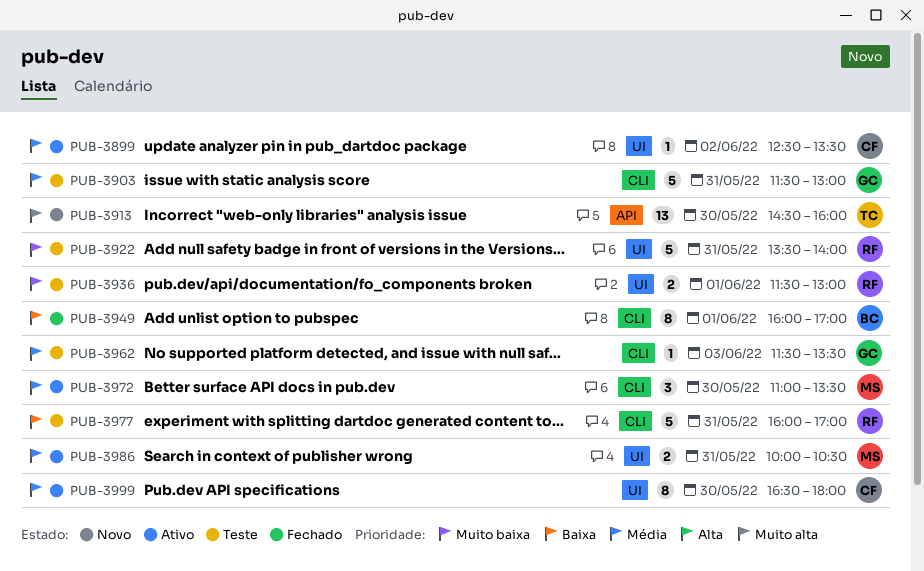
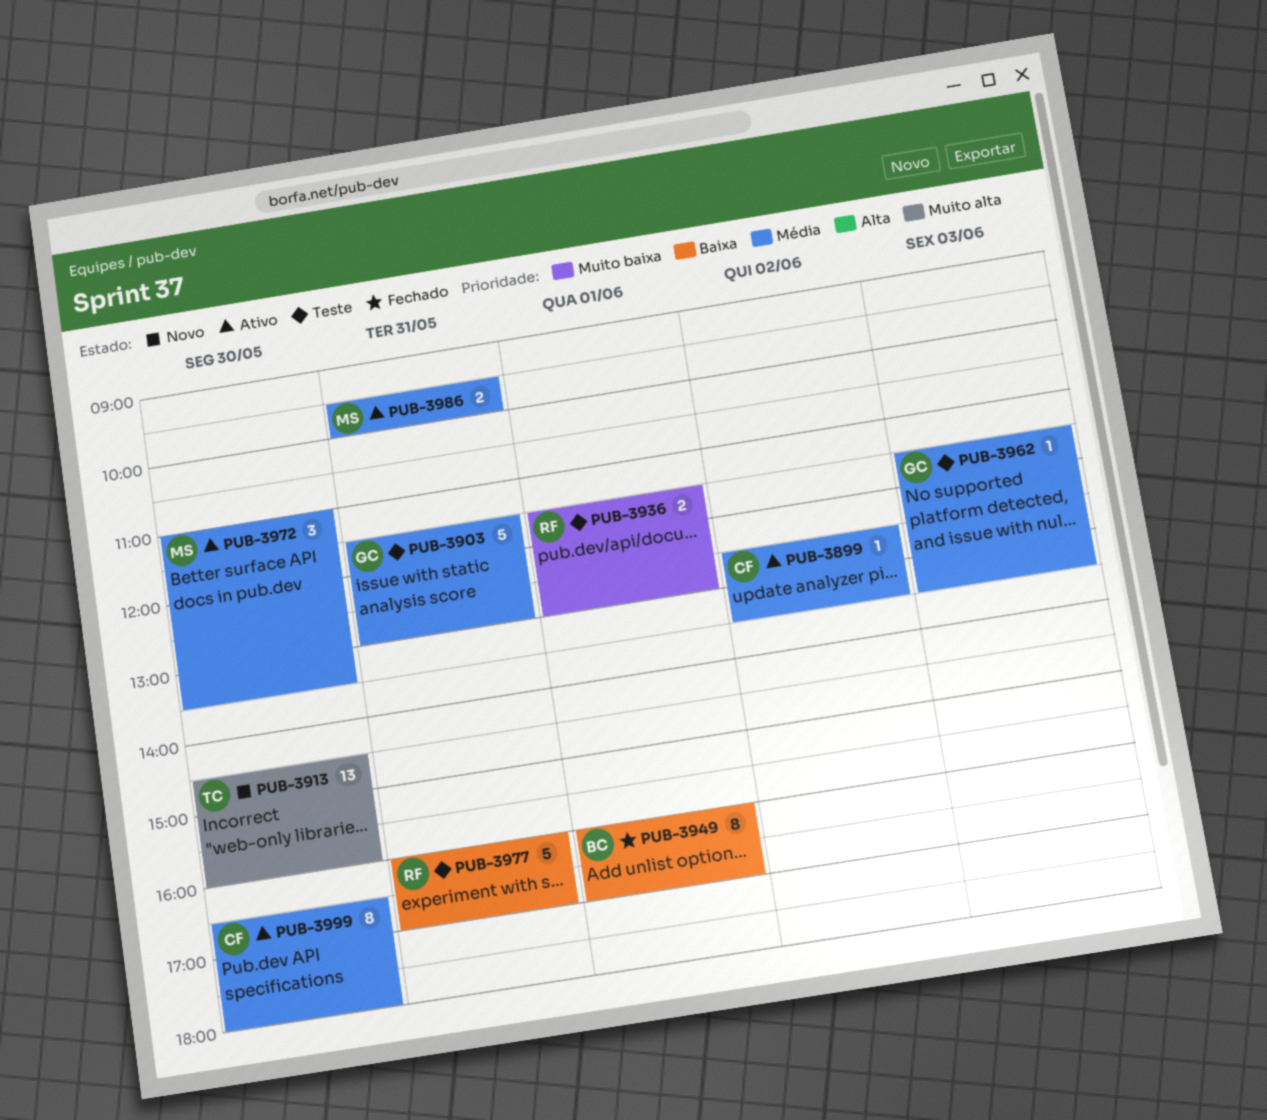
PUB-3922: present -> none
PUB-3986, begins: 10:00 -> 09:30
PUB-3986, ends: 10:30 -> 10:00

